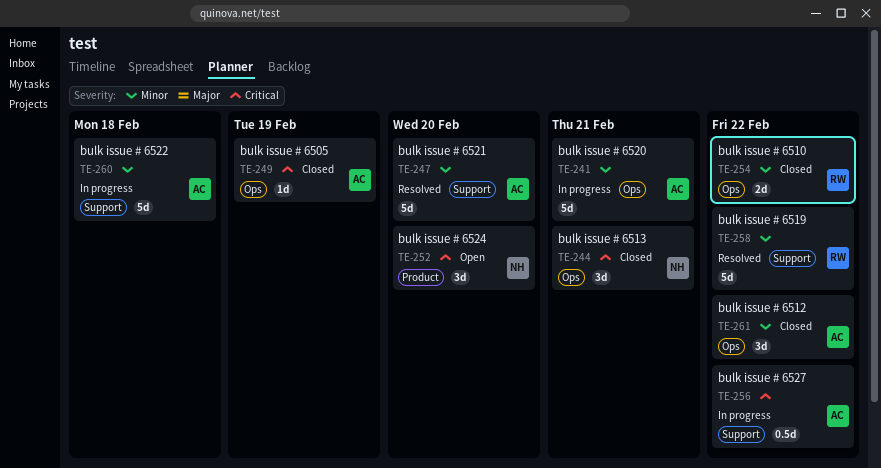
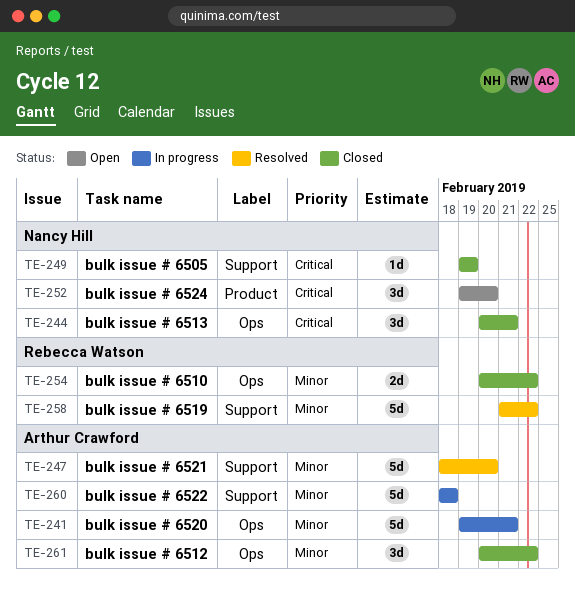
TE-249, owner: Arthur Crawford -> Nancy Hill
TE-249, label: Ops -> Support
TE-256: present -> none

